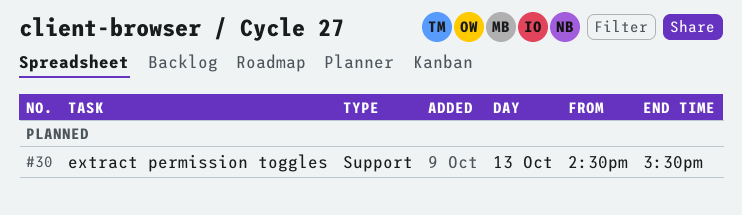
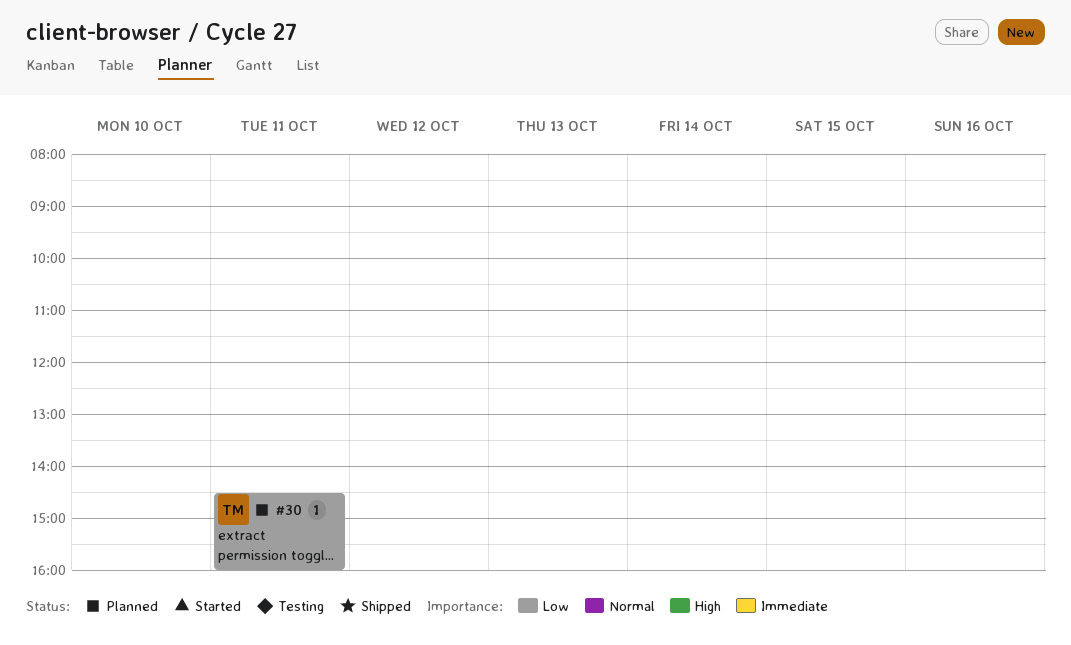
#30, day: Oct 13 -> Oct 11
#30, ends: 15:30 -> 16:00

